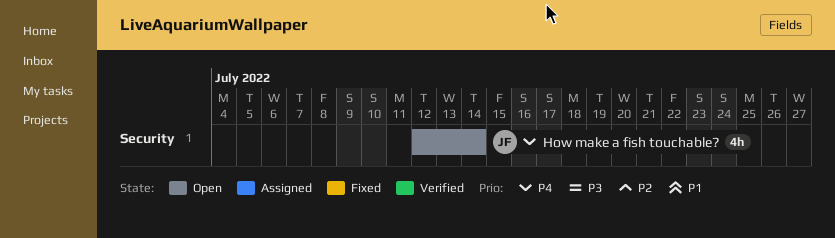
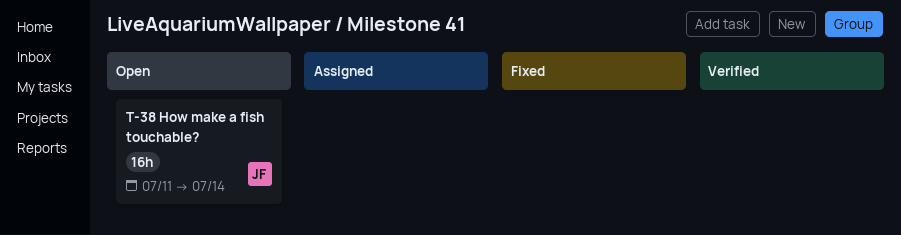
How make a fish touchable?, estimate: 4h -> 16h
How make a fish touchable?, start: Jul 12 -> Jul 11

